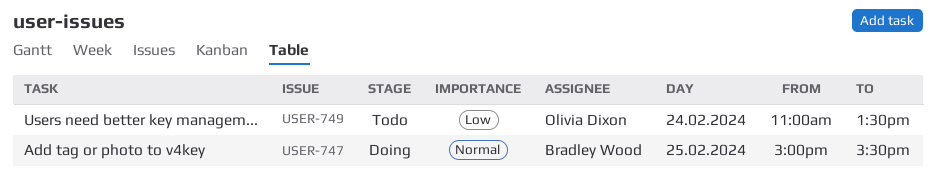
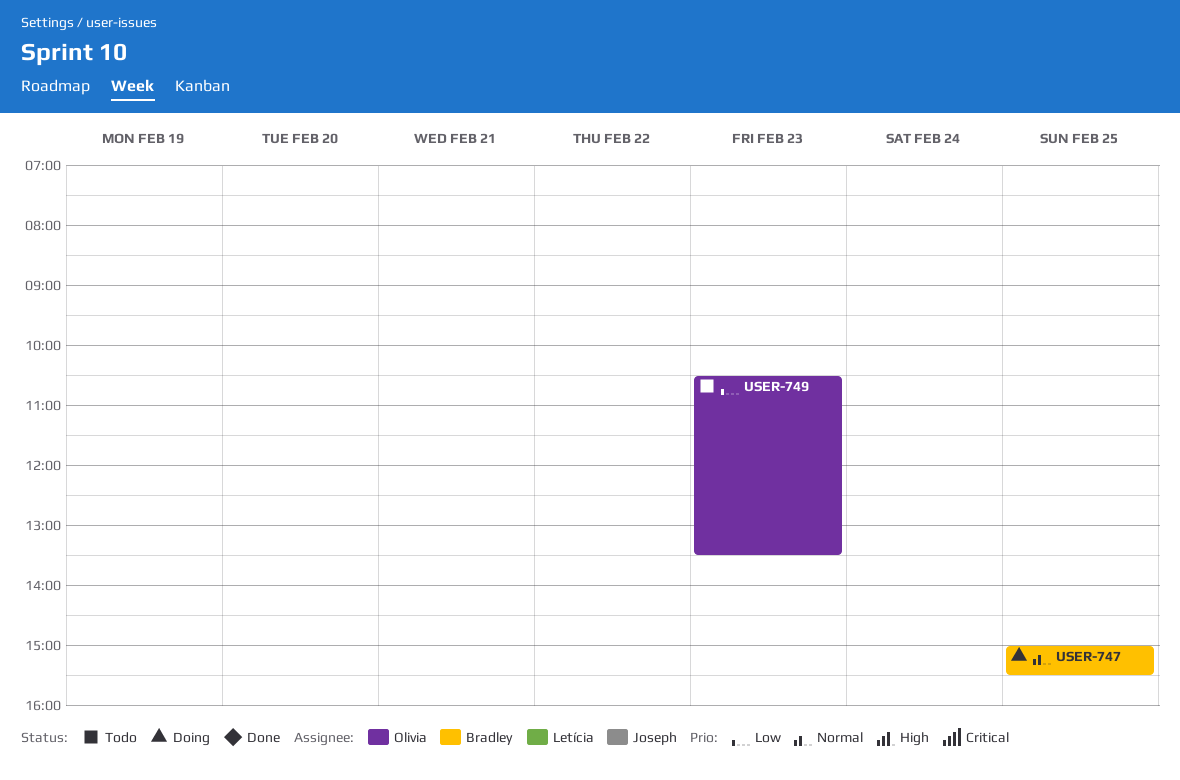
USER-749, day: Feb 24 -> Feb 23
USER-749, begins: 11:00 -> 10:30

